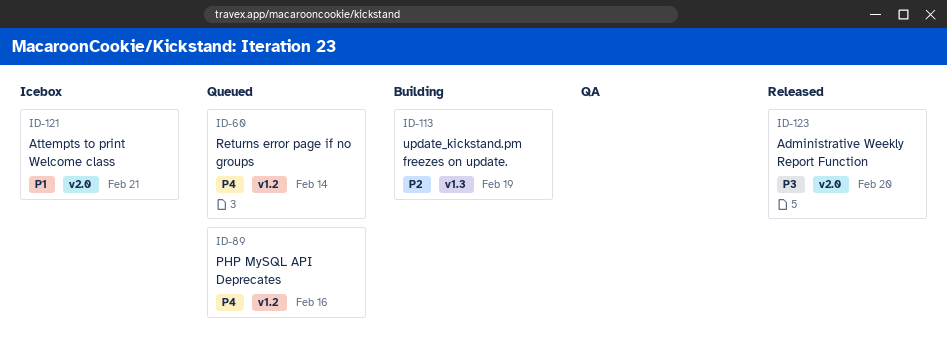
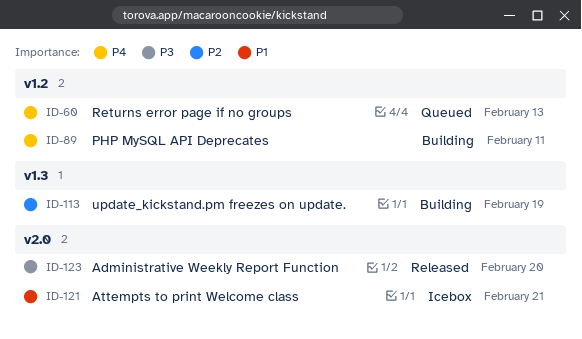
ID-60, due: Feb 14 -> Feb 13
ID-89, status: Queued -> Building
ID-89, due: Feb 16 -> Feb 11

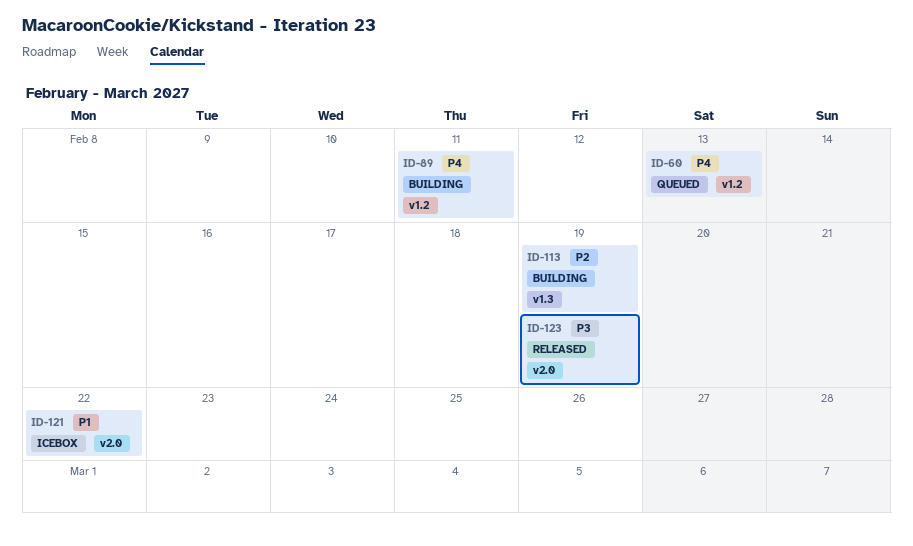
ID-121, due: Feb 21 -> Feb 22
ID-123, due: Feb 20 -> Feb 19

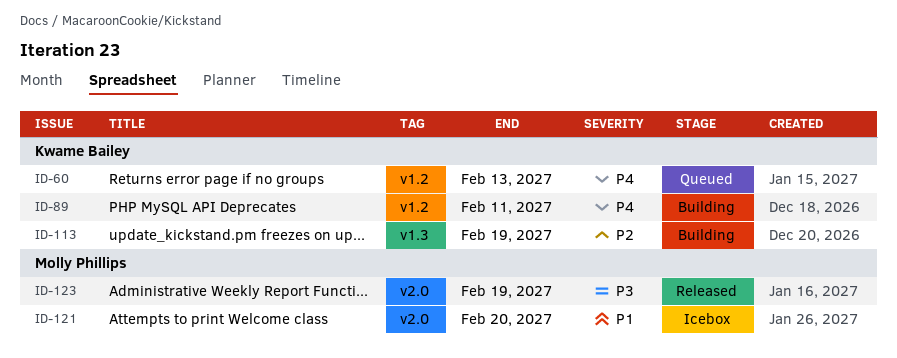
ID-121, due: Feb 22 -> Feb 20

